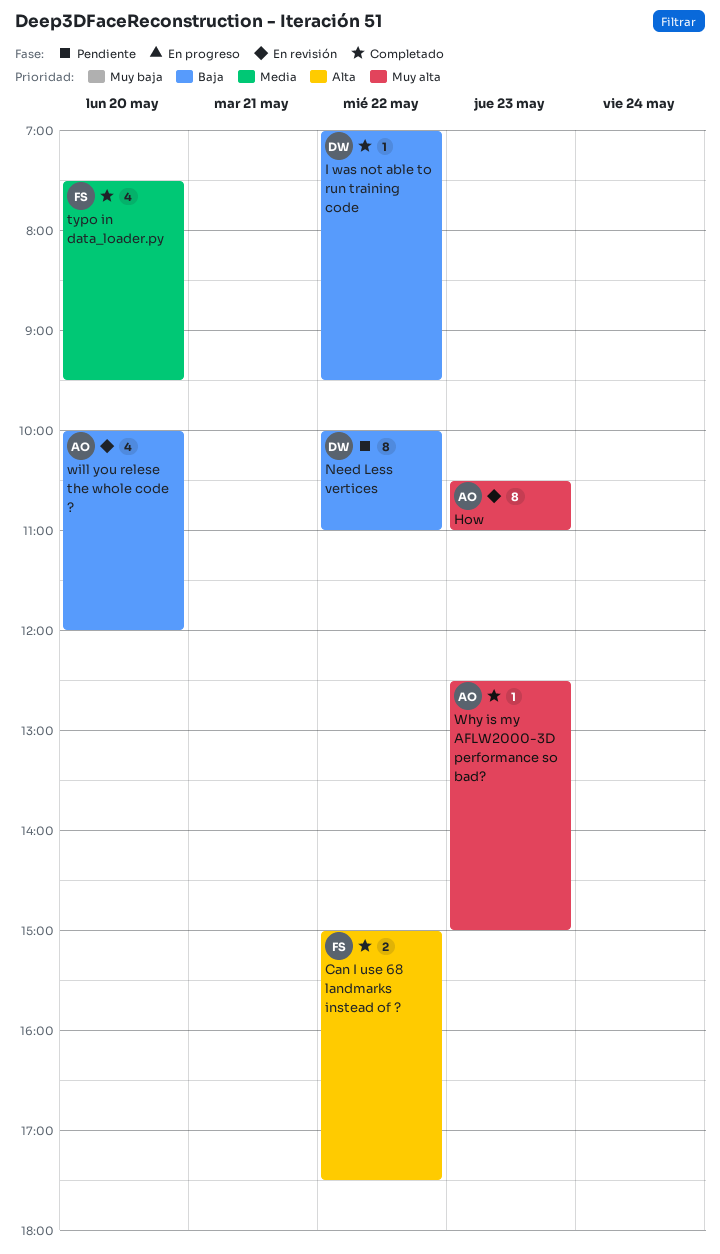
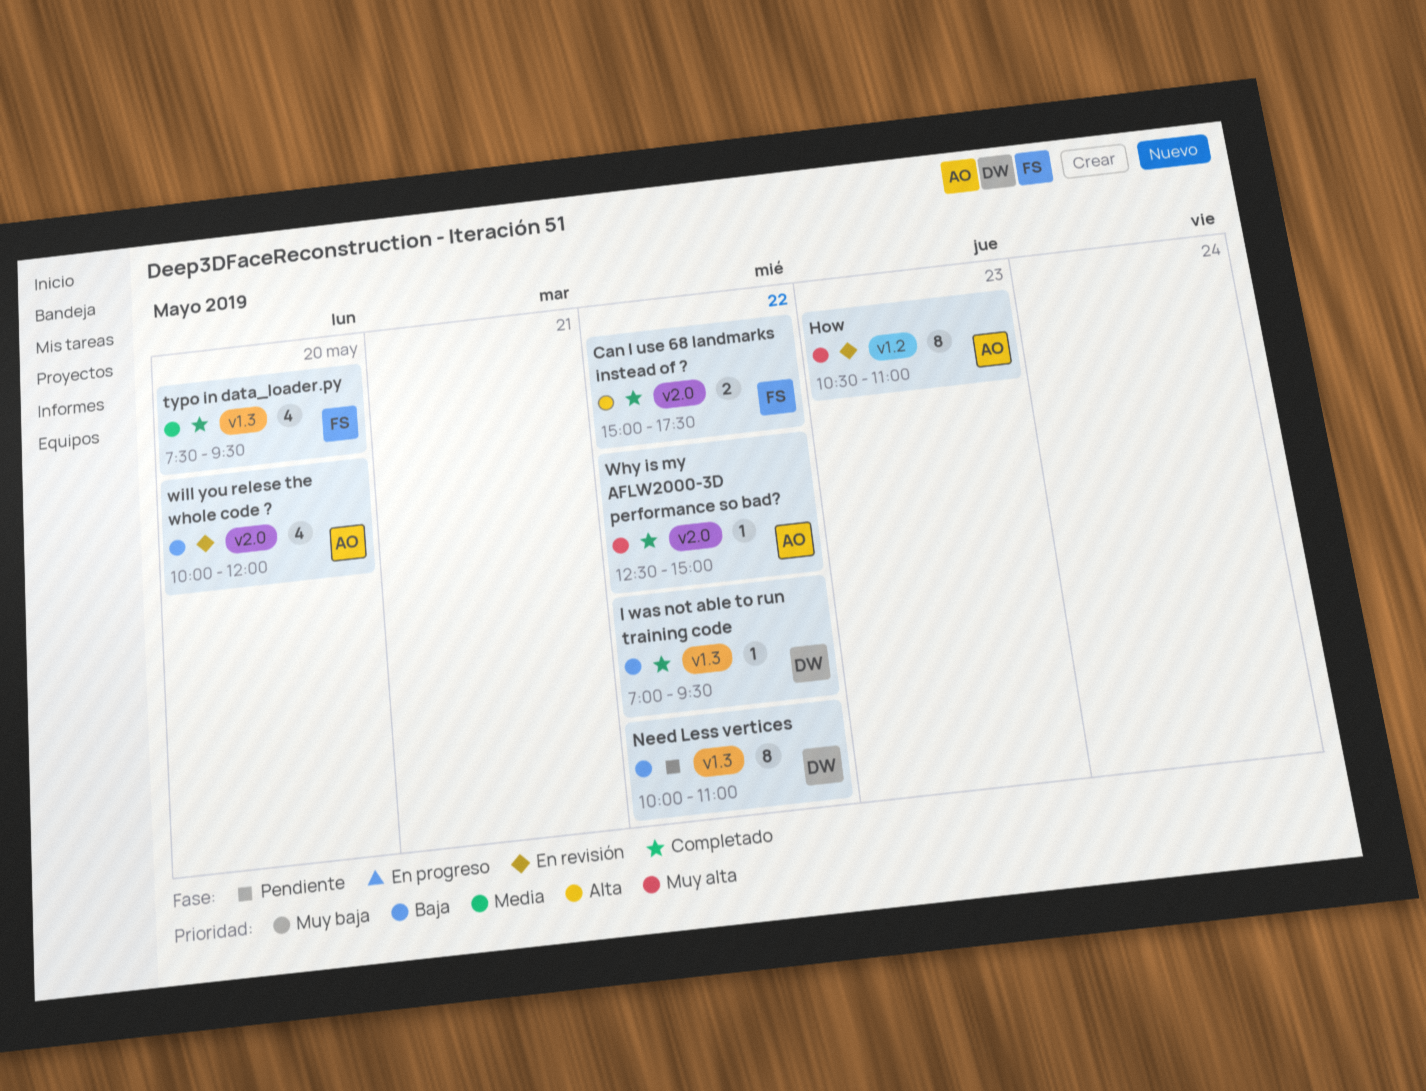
Why is my AFLW2000-3D performance so bad?, day: May 23 -> May 22

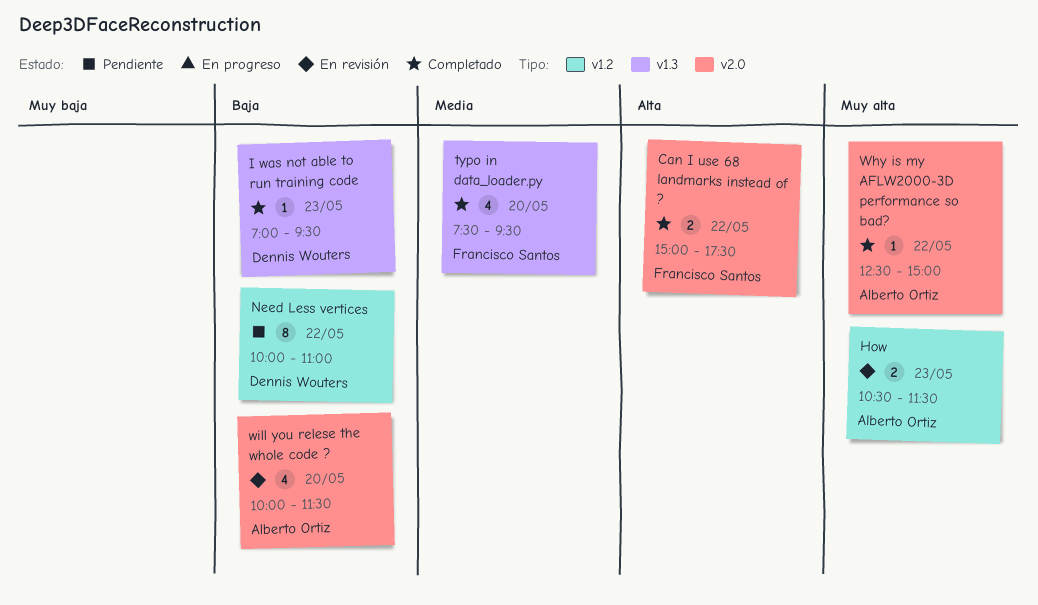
How, estimate: 8 -> 2
How, ends: 11:00 -> 11:30
I was not able to run training code, day: May 22 -> May 23
Need Less vertices, label: v1.3 -> v1.2
will you relese the whole code ?, ends: 12:00 -> 11:30

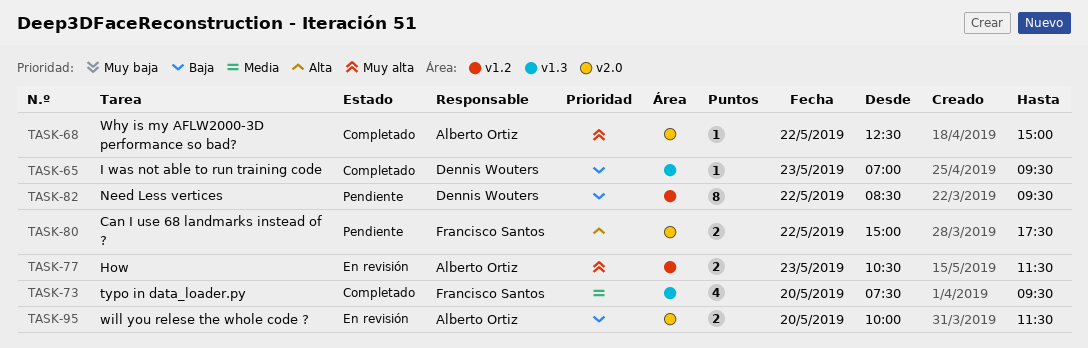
Can I use 68 landmarks instead of ?, status: Completado -> Pendiente
Need Less vertices, begins: 10:00 -> 08:30
Need Less vertices, ends: 11:00 -> 09:30
will you relese the whole code ?, estimate: 4 -> 2

